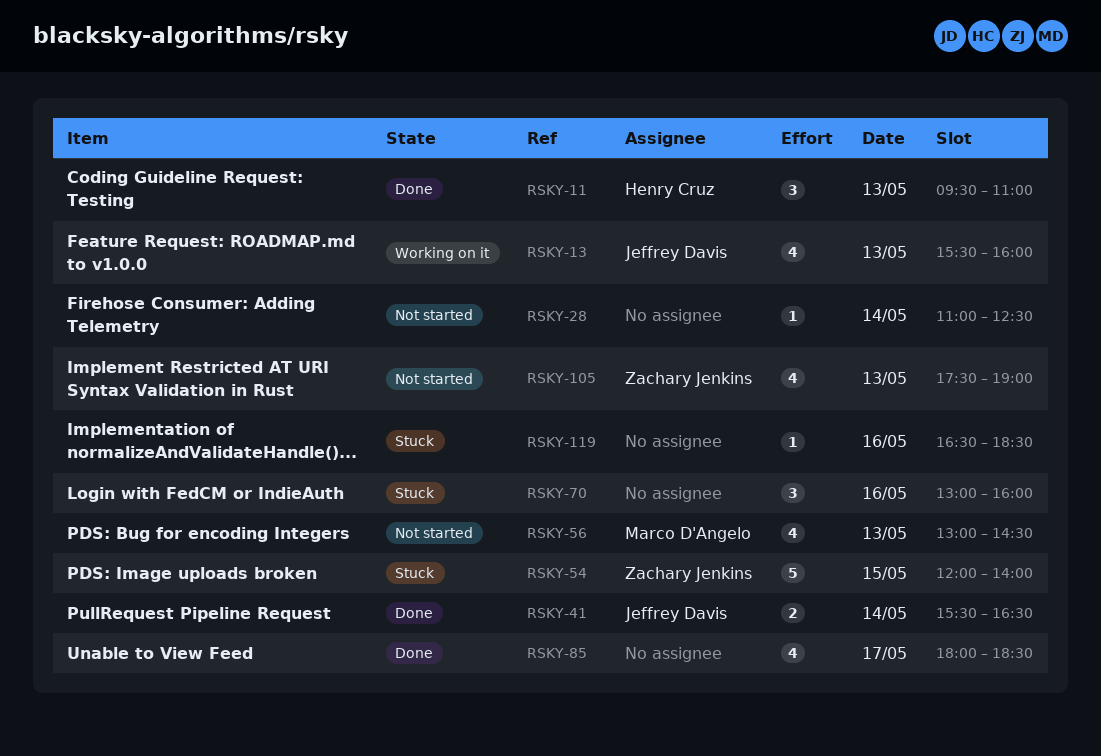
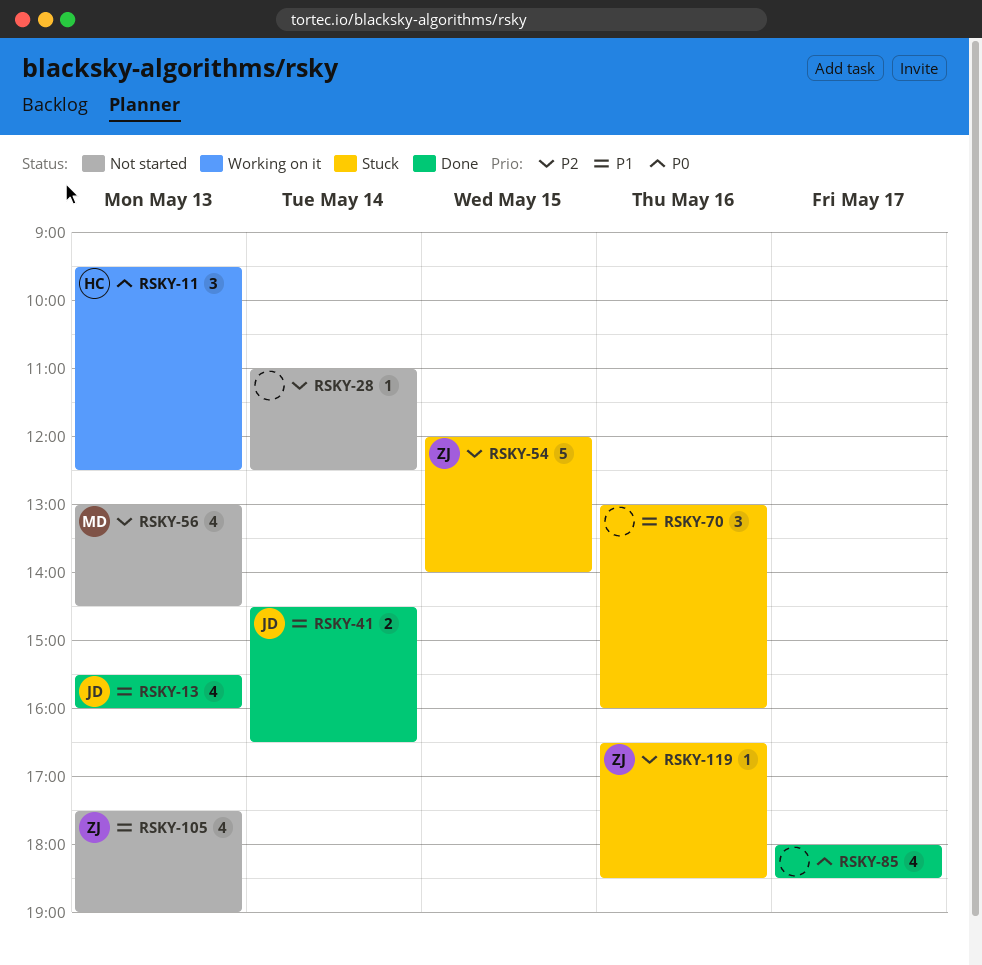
RSKY-11, status: Done -> Working on it
RSKY-11, ends: 11:00 -> 12:30
RSKY-13, status: Working on it -> Done
RSKY-41, begins: 15:30 -> 14:30
RSKY-119, owner: none -> Zachary Jenkins

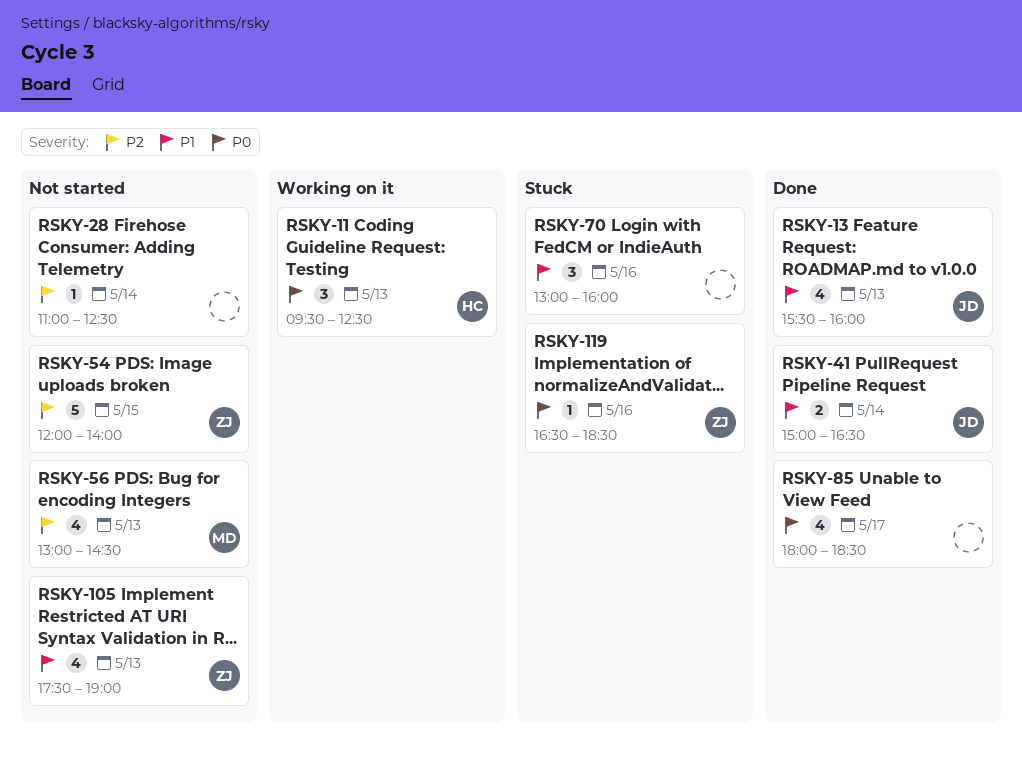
RSKY-41, begins: 14:30 -> 15:00
RSKY-54, status: Stuck -> Not started
RSKY-119, priority: P2 -> P0

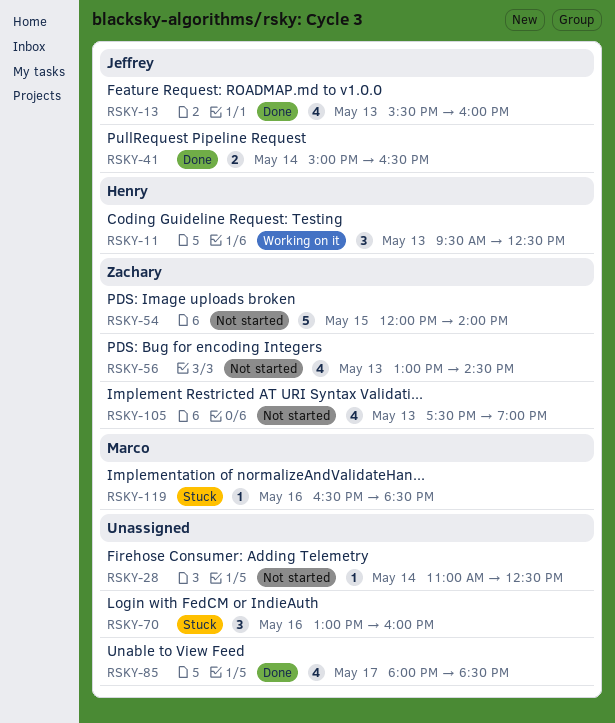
RSKY-56, owner: Marco -> Zachary
RSKY-119, owner: Zachary -> Marco

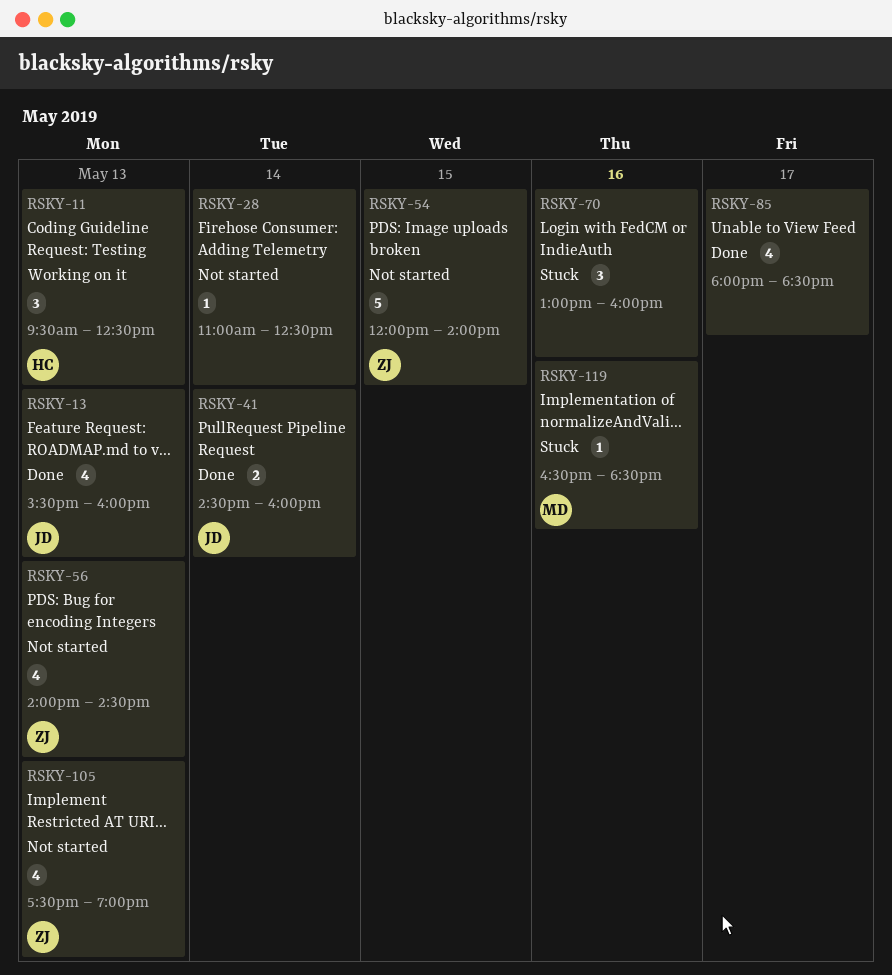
RSKY-41, begins: 15:00 -> 14:30
RSKY-41, ends: 16:30 -> 16:00
RSKY-56, begins: 13:00 -> 14:00

